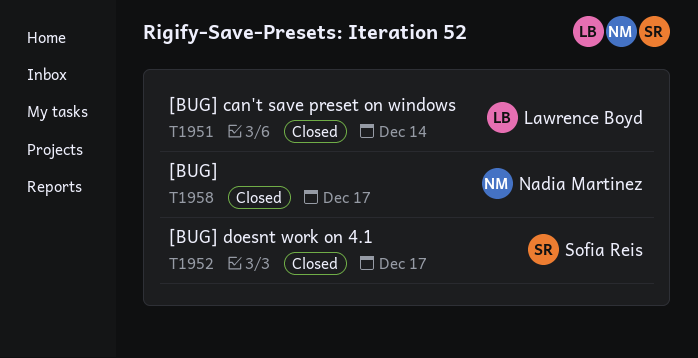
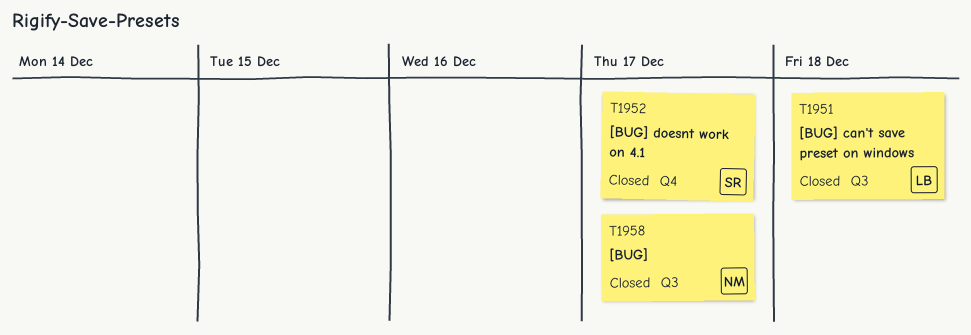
T1951, due: Dec 14 -> Dec 18

